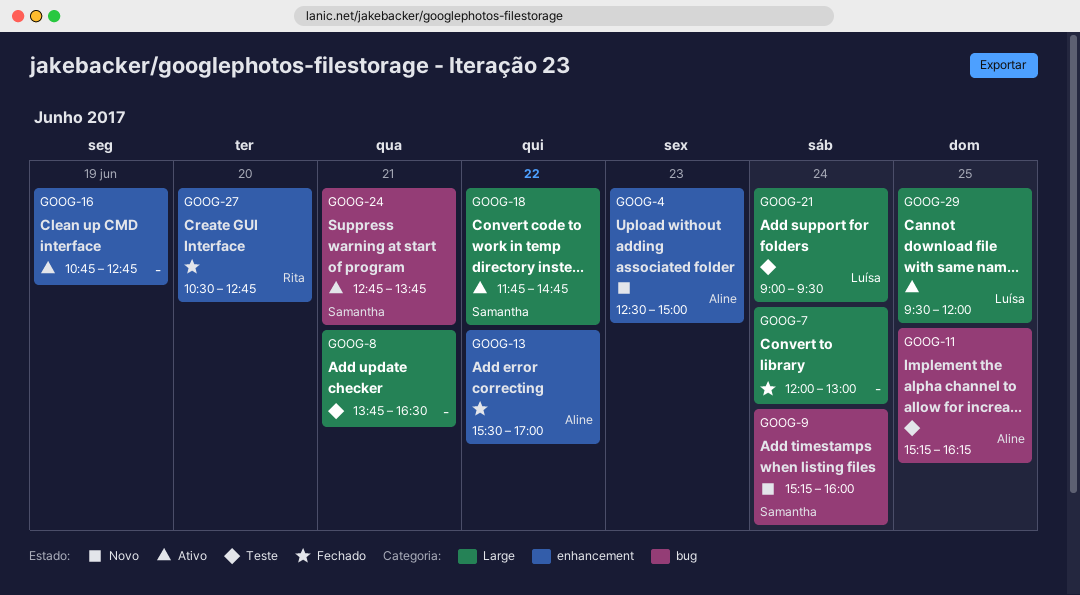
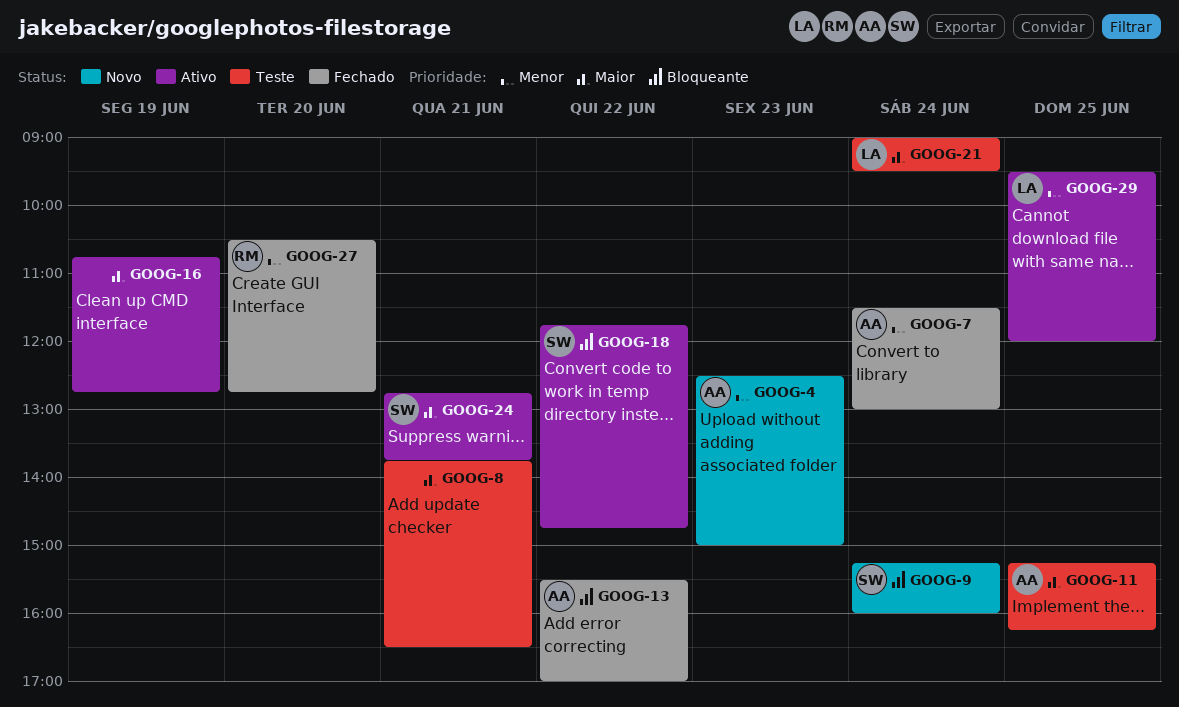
GOOG-7, owner: none -> Aline
GOOG-7, begins: 12:00 -> 11:30

